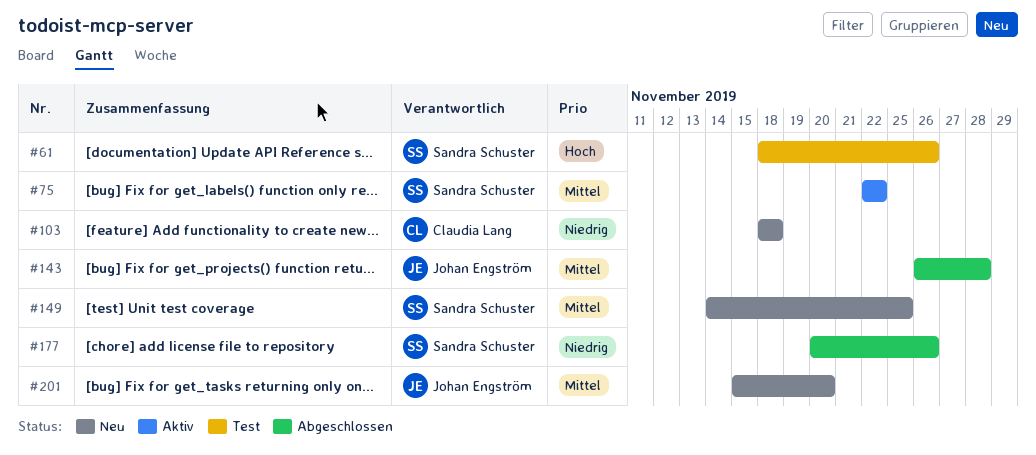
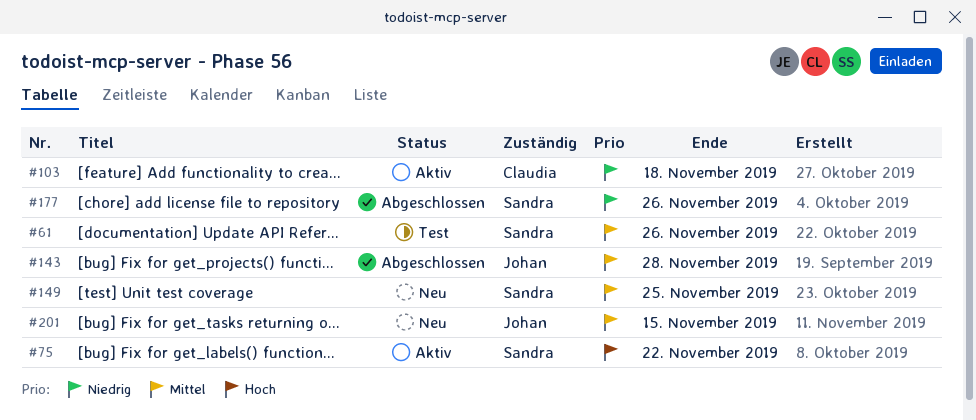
#61, priority: Hoch -> Mittel
#75, priority: Mittel -> Hoch
#103, status: Neu -> Aktiv
#201, due: Nov 20 -> Nov 15

